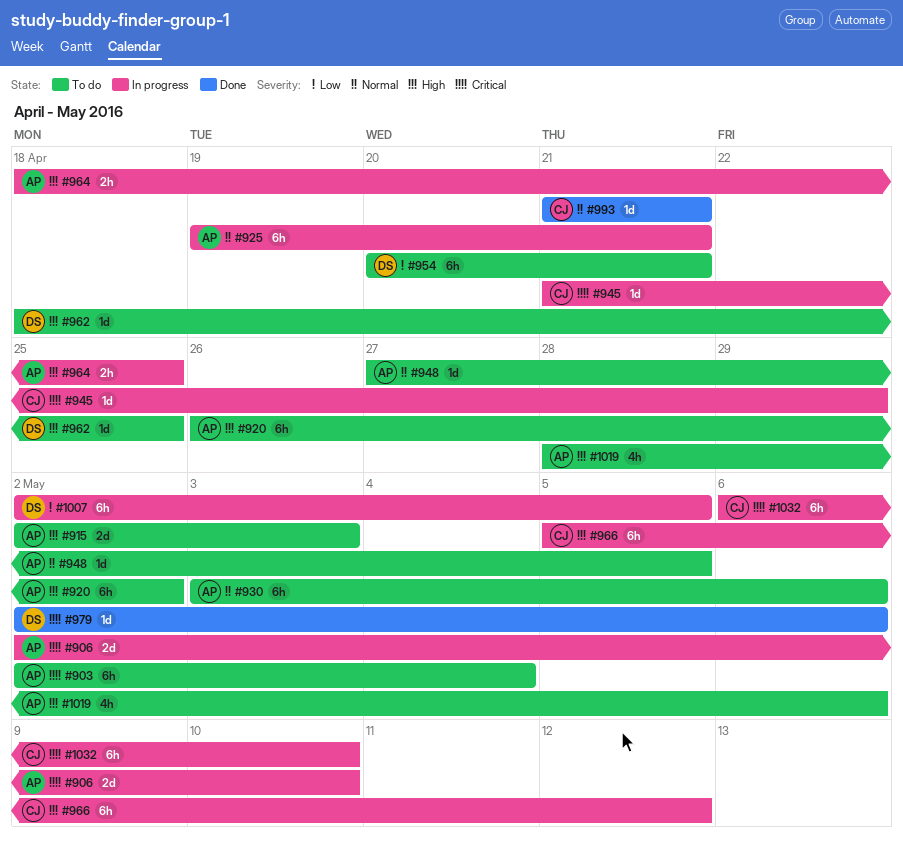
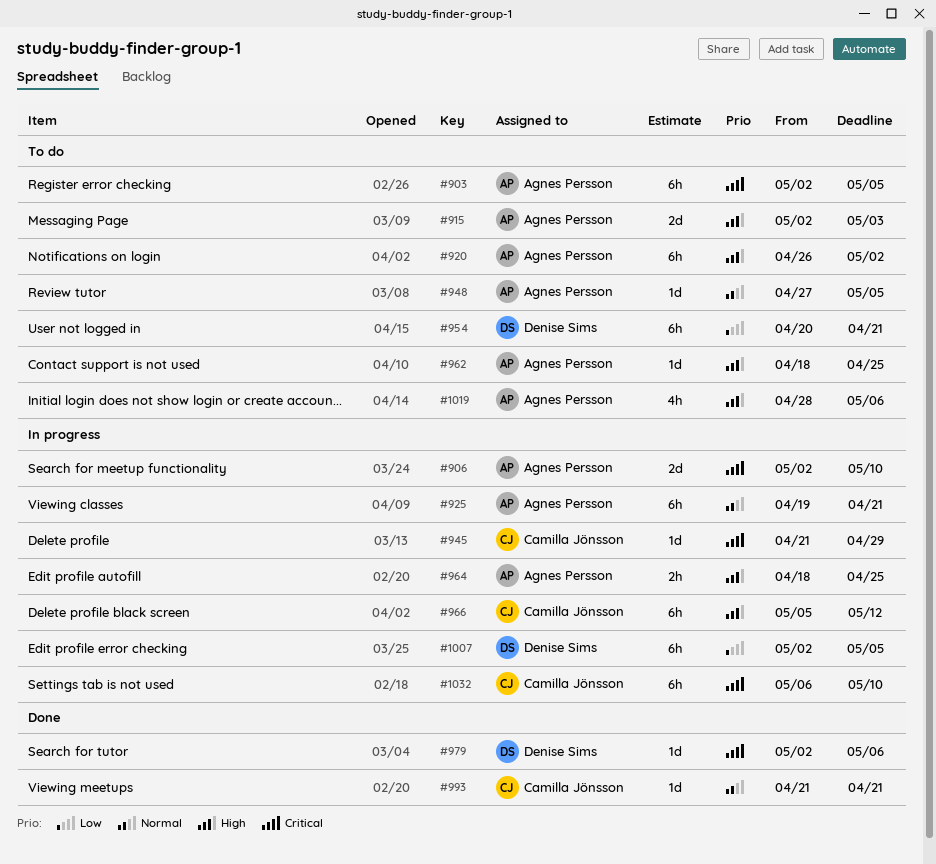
#903, due: May 4 -> May 5
#930: present -> none
#962, owner: Denise Sims -> Agnes Persson

